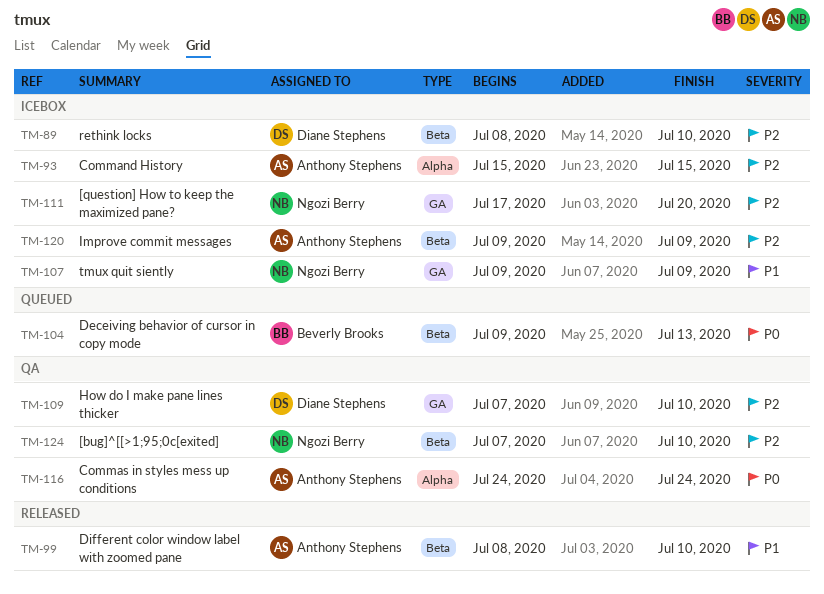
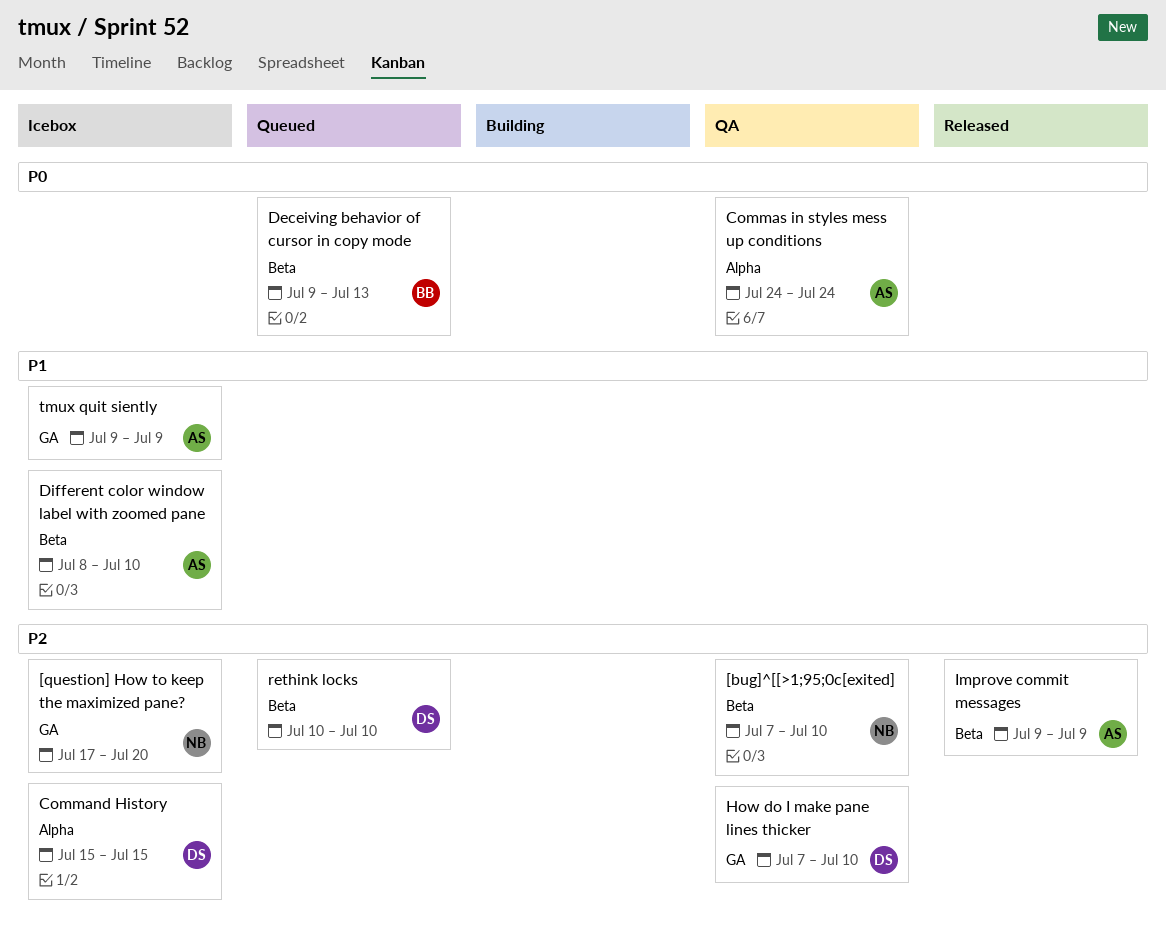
Command History, owner: Anthony Stephens -> Diane Stephens
Different color window label with zoomed pane, status: Released -> Icebox
Improve commit messages, status: Icebox -> Released
rethink locks, status: Icebox -> Queued
rethink locks, start: Jul 8 -> Jul 10
tmux quit siently, owner: Ngozi Berry -> Anthony Stephens

